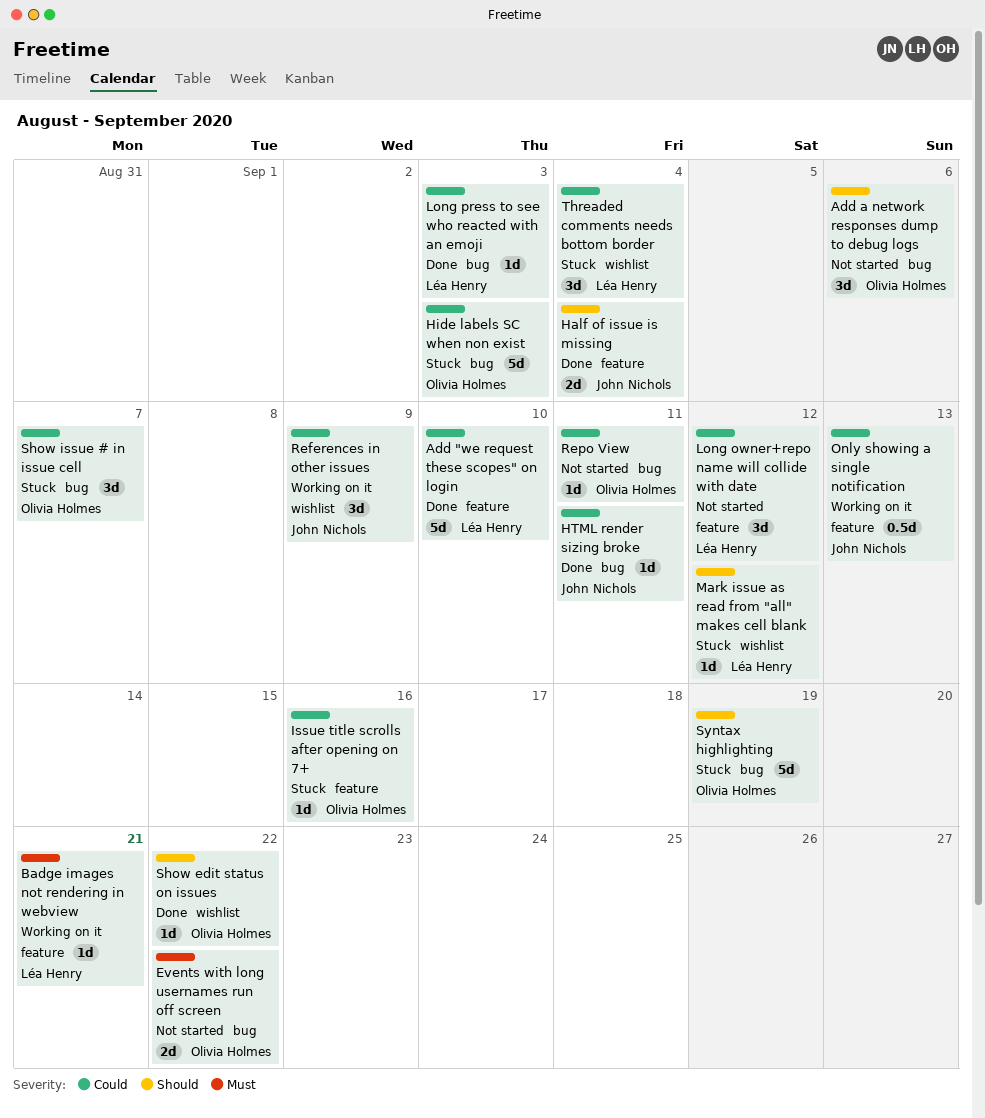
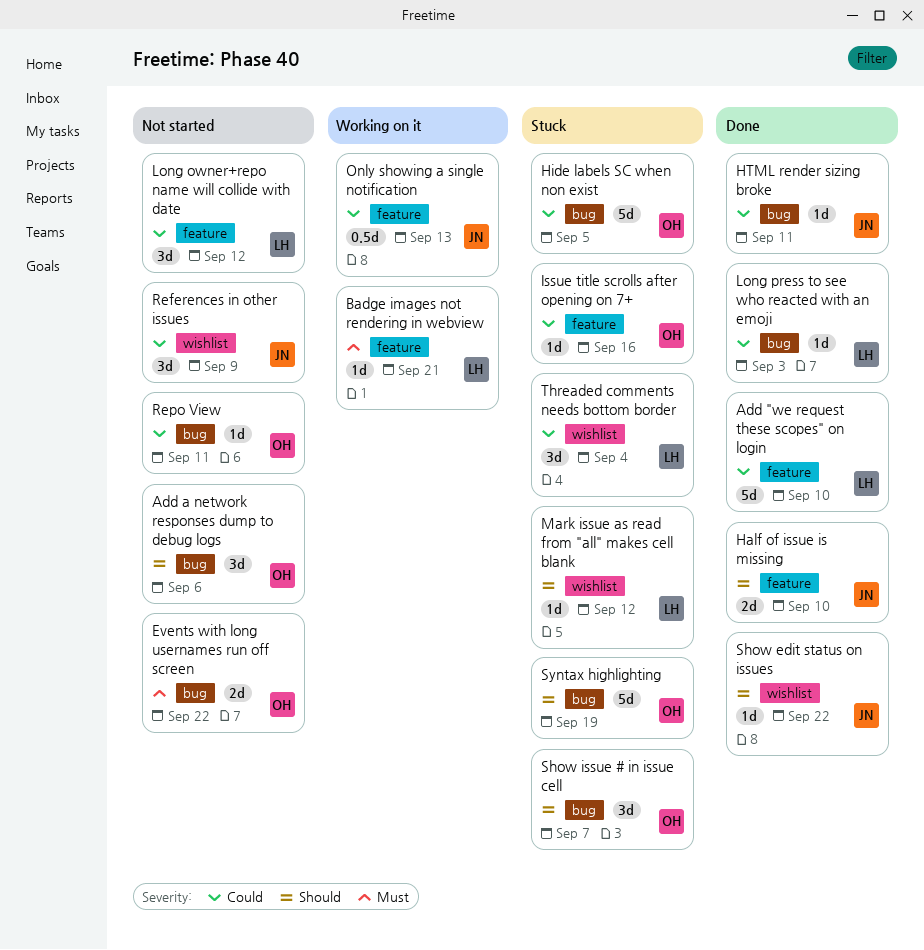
Half of issue is missing, due: Sep 4 -> Sep 10
Hide labels SC when non exist, due: Sep 3 -> Sep 5
References in other issues, status: Working on it -> Not started
Show edit status on issues, owner: Olivia Holmes -> John Nichols
Show issue # in issue cell, priority: Could -> Should

